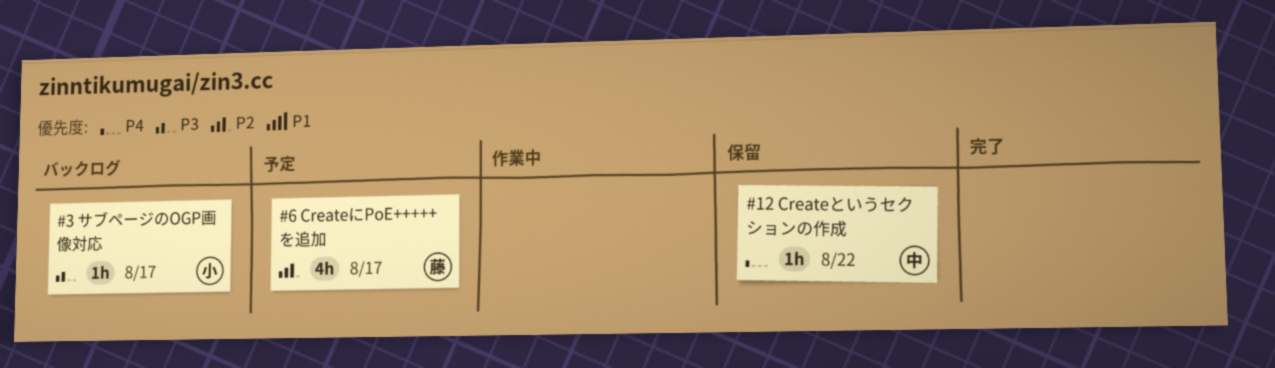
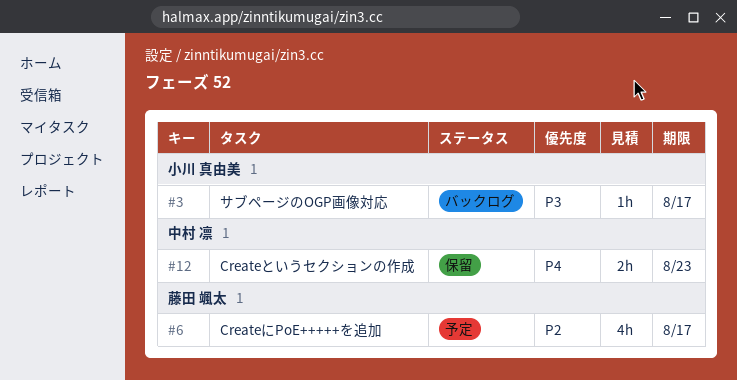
#12, estimate: 1h -> 2h
#12, due: Aug 22 -> Aug 23

